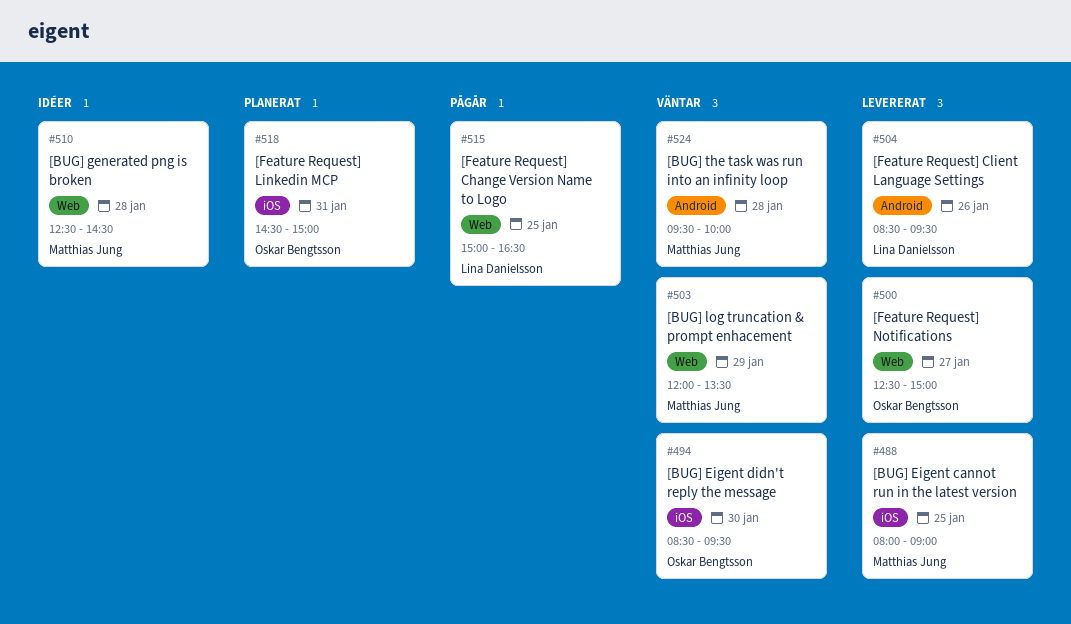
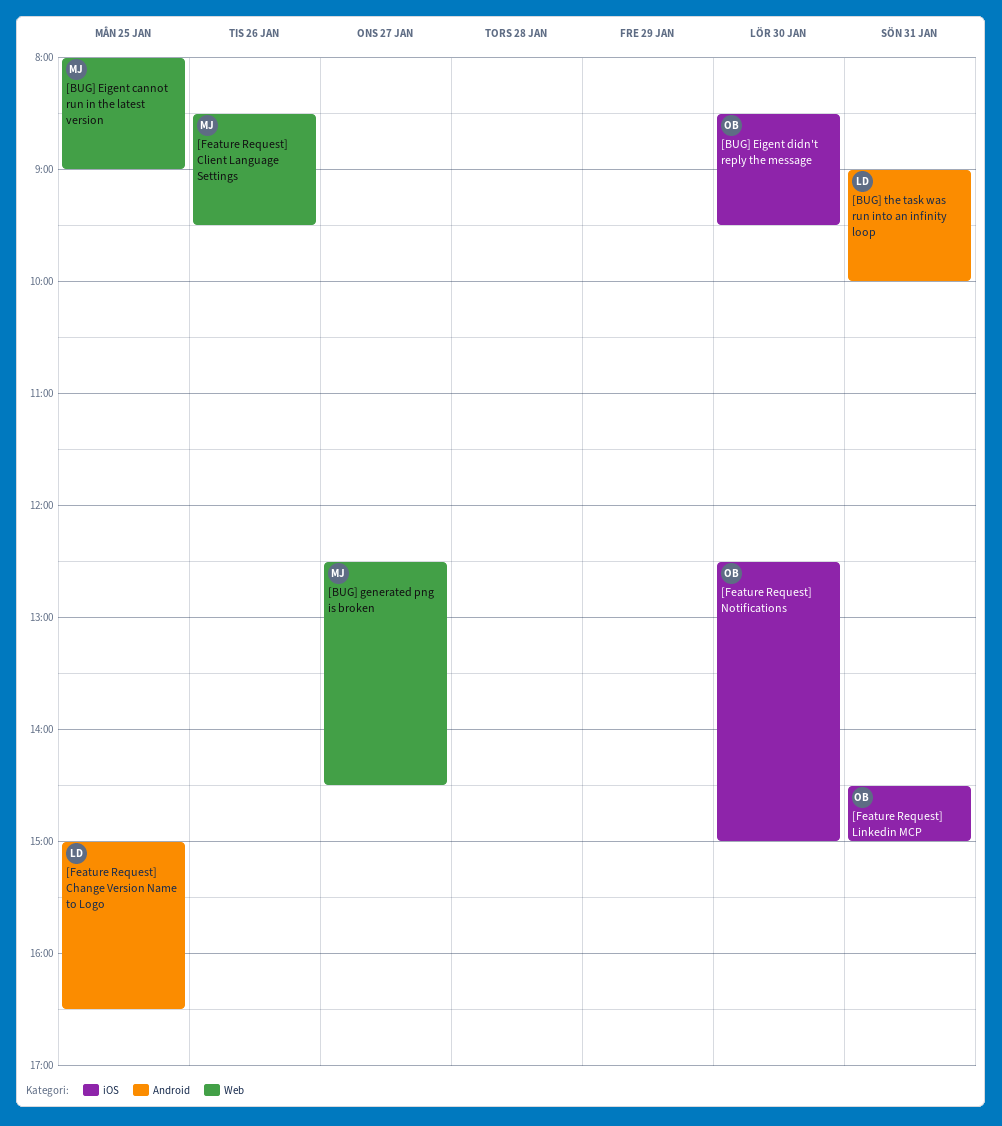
[BUG] Eigent cannot run in the latest version, label: iOS -> Web
[BUG] generated png is broken, day: Jan 28 -> Jan 27
[BUG] log truncation & prompt enhacement: present -> none
[BUG] the task was run into an infinity loop, owner: Matthias Jung -> Lina Danielsson
[BUG] the task was run into an infinity loop, day: Jan 28 -> Jan 31
[BUG] the task was run into an infinity loop, begins: 09:30 -> 09:00
[Feature Request] Change Version Name to Logo, label: Web -> Android
[Feature Request] Client Language Settings, owner: Lina Danielsson -> Matthias Jung
[Feature Request] Client Language Settings, label: Android -> Web
[Feature Request] Notifications, label: Web -> iOS
[Feature Request] Notifications, day: Jan 27 -> Jan 30

